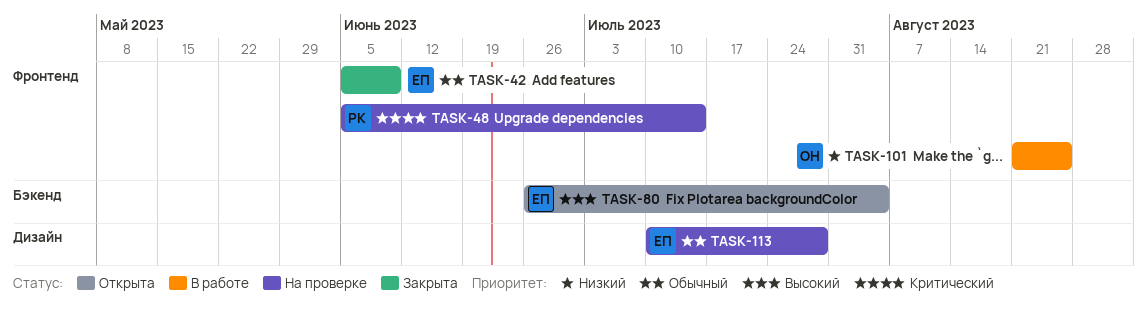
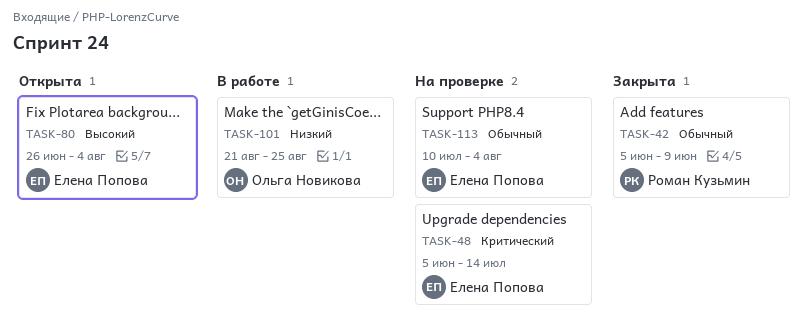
TASK-42, owner: Елена Попова -> Роман Кузьмин
TASK-48, owner: Роман Кузьмин -> Елена Попова
TASK-113, due: Jul 28 -> Aug 4

